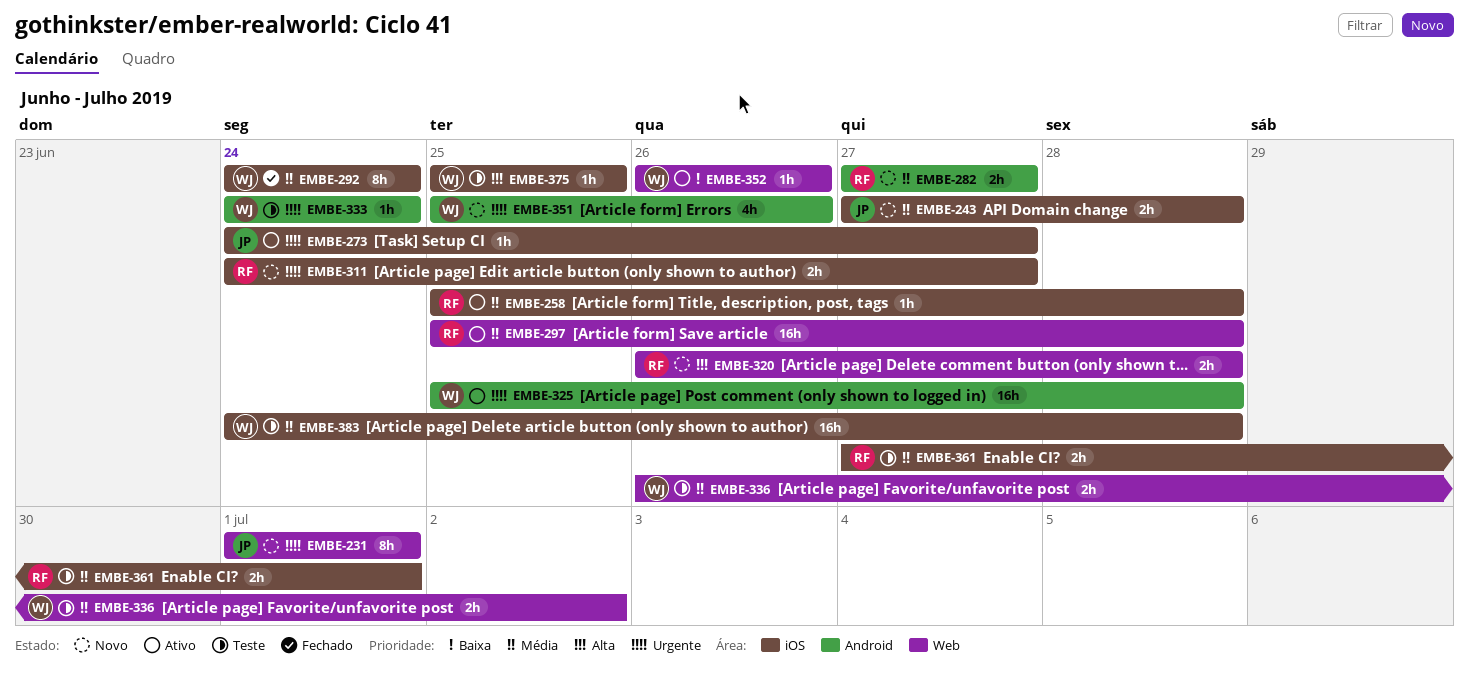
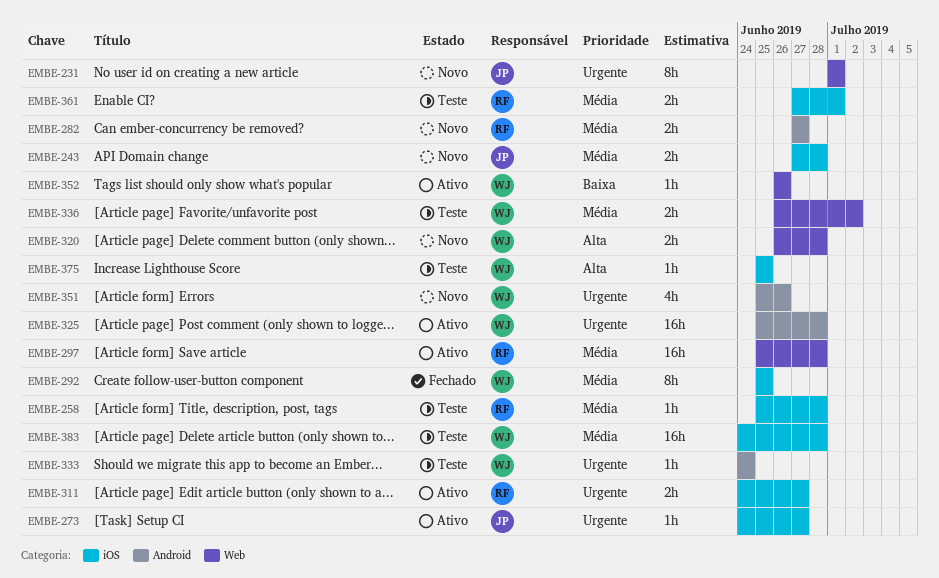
EMBE-258, status: Ativo -> Teste
EMBE-292, start: Jun 24 -> Jun 25
EMBE-292, due: Jun 24 -> Jun 25
EMBE-311, status: Novo -> Ativo
EMBE-320, owner: RF -> WJ

